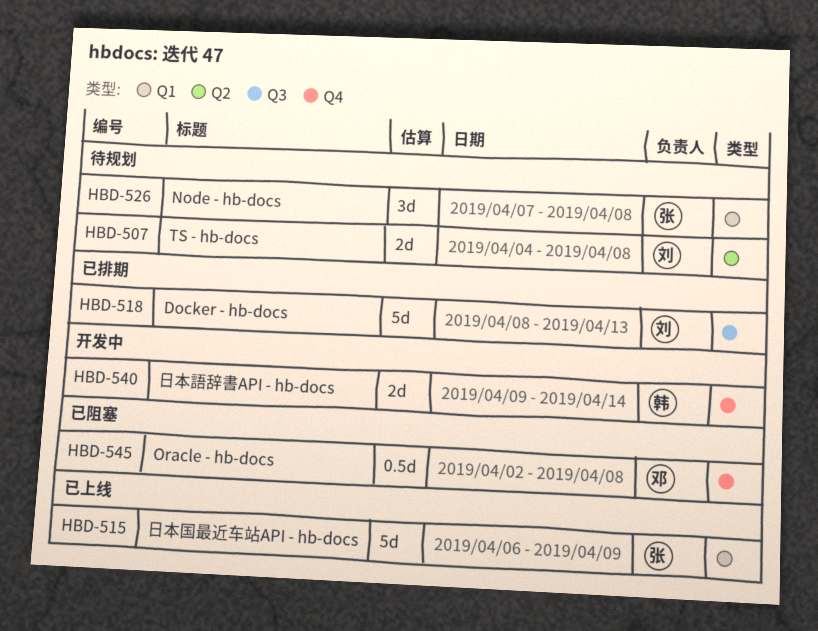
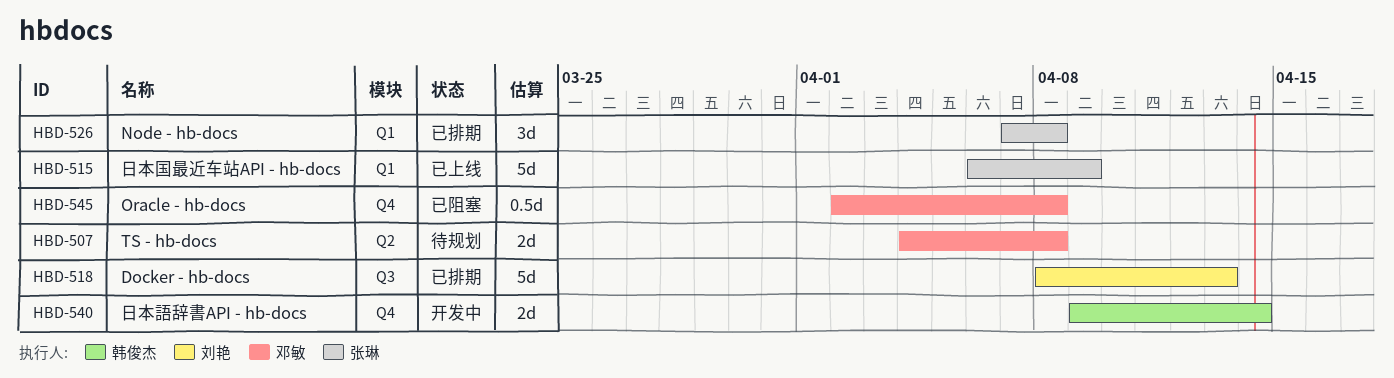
HBD-507, owner: 刘艳 -> 邓敏
HBD-526, status: 待规划 -> 已排期

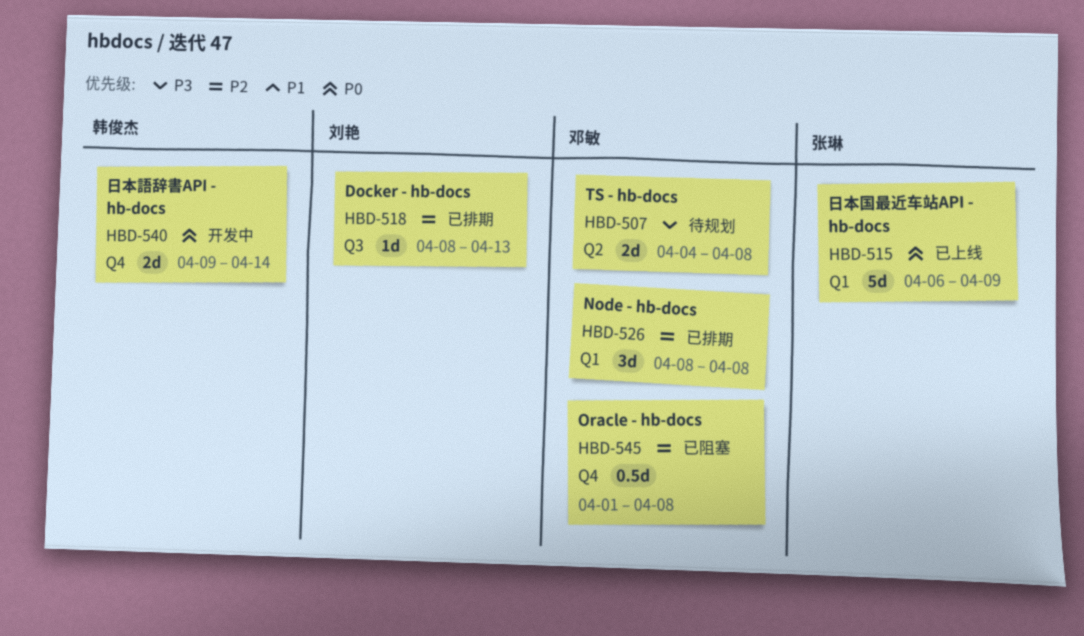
HBD-518, estimate: 5d -> 1d
HBD-526, owner: 张琳 -> 邓敏
HBD-526, start: Apr 7 -> Apr 8
HBD-545, start: Apr 2 -> Apr 1

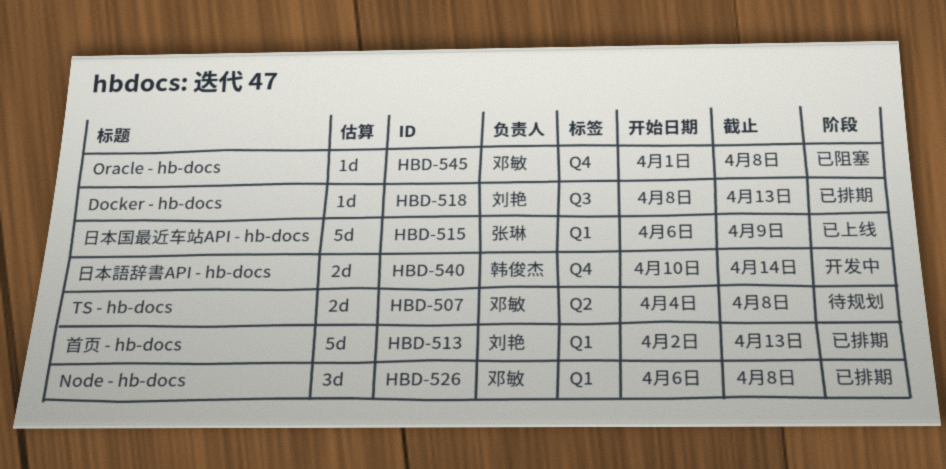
HBD-513: none -> present
HBD-526, start: Apr 8 -> Apr 6
HBD-540, start: Apr 9 -> Apr 10
HBD-545, estimate: 0.5d -> 1d

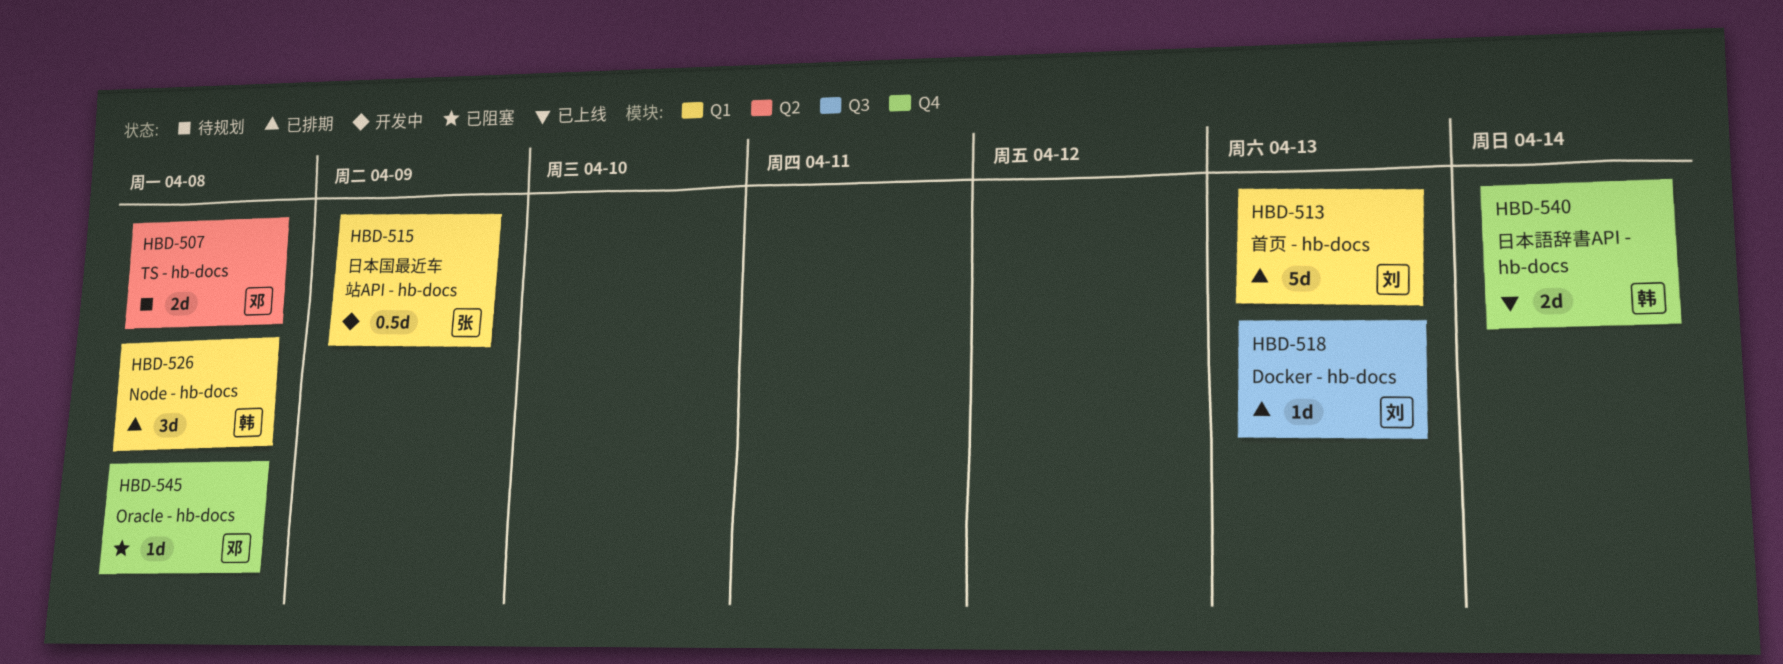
HBD-515, status: 已上线 -> 开发中
HBD-515, estimate: 5d -> 0.5d
HBD-526, owner: 邓敏 -> 韩俊杰
HBD-540, status: 开发中 -> 已上线

